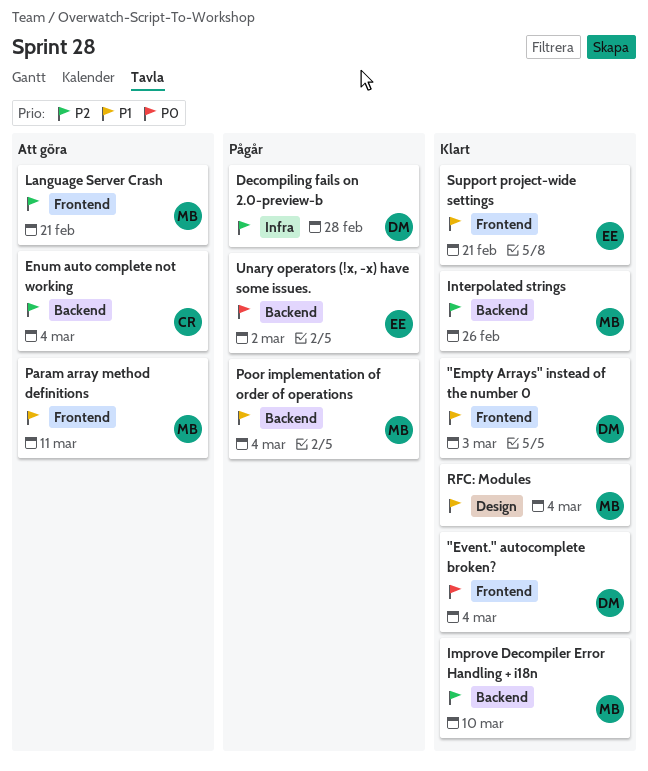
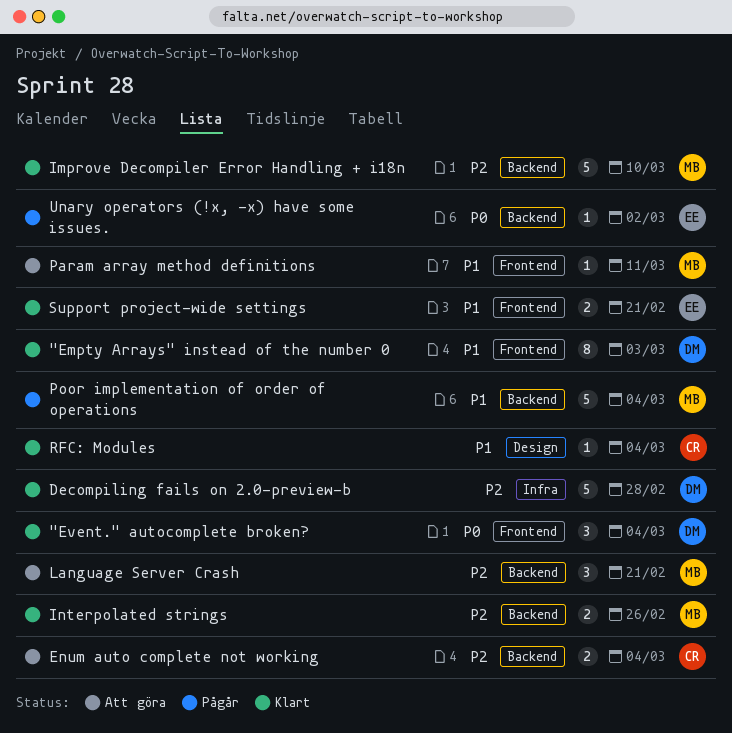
Decompiling fails on 2.0-preview-b, status: Pågår -> Klart
Language Server Crash, label: Frontend -> Backend
RFC: Modules, owner: MB -> CR

